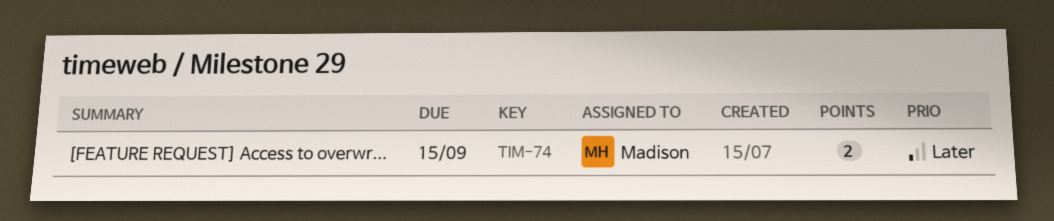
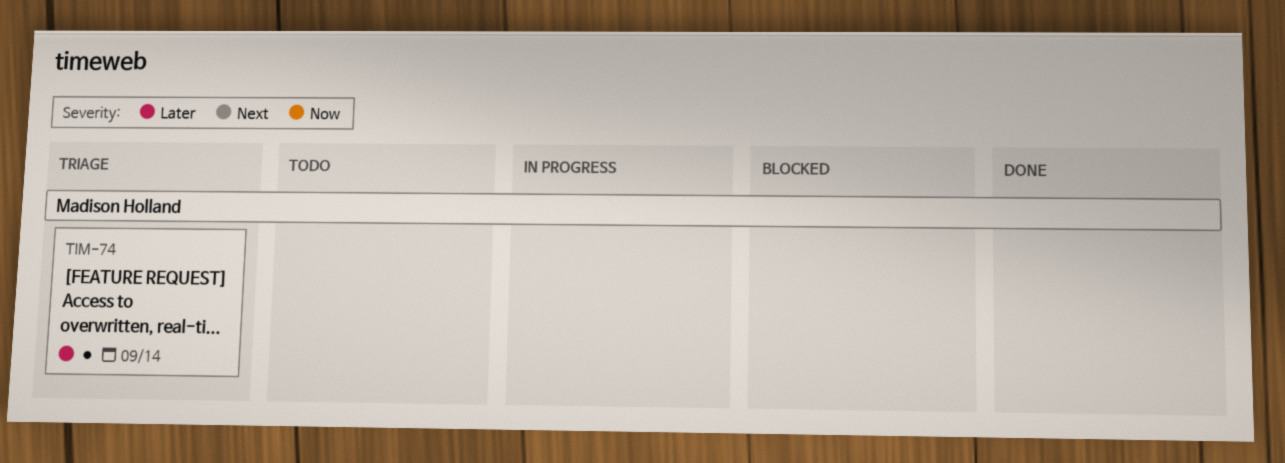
TIM-74, estimate: 2 -> 1
TIM-74, due: Sep 15 -> Sep 14

